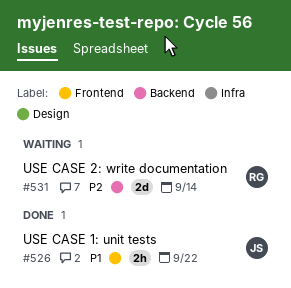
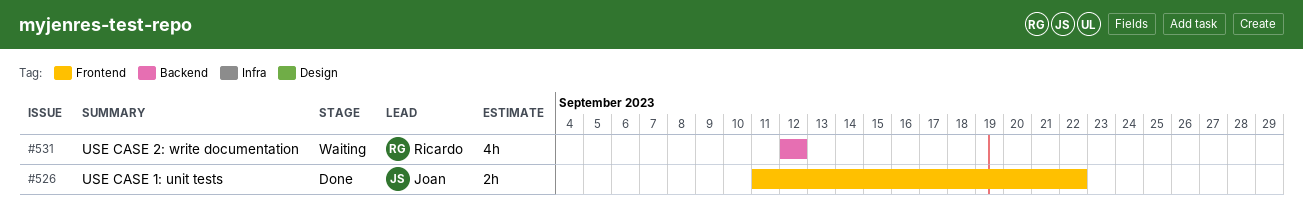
#531, estimate: 2d -> 4h
#531, due: Sep 14 -> Sep 12

